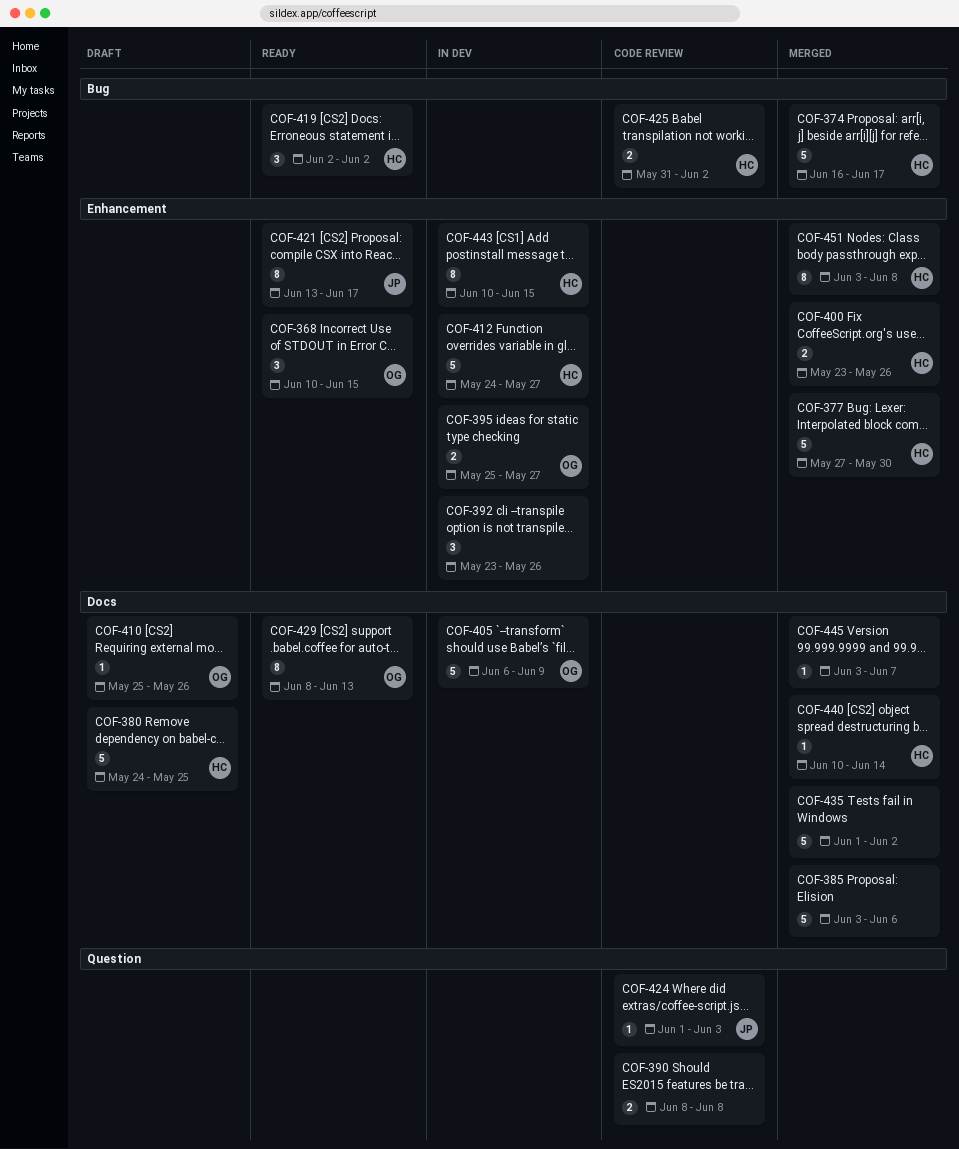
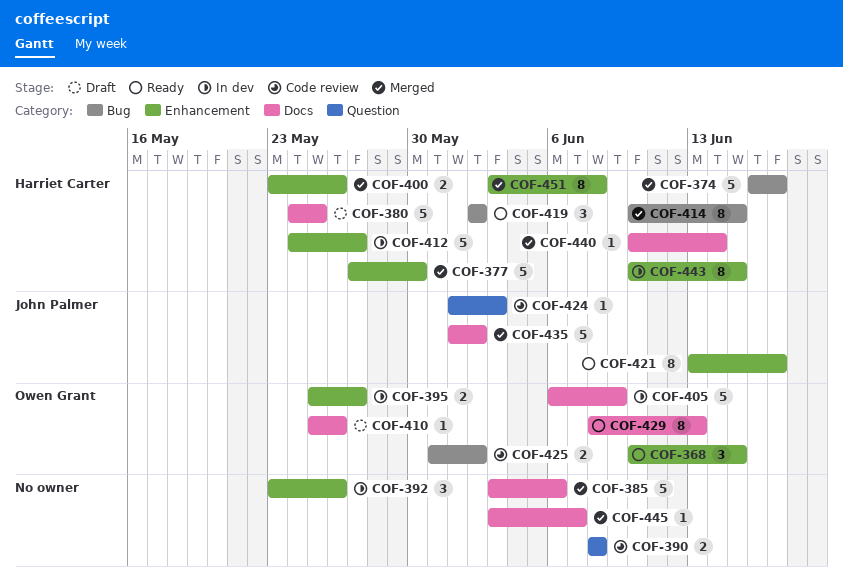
COF-414: none -> present
COF-425, owner: Harriet Carter -> Owen Grant
COF-435, owner: none -> John Palmer

